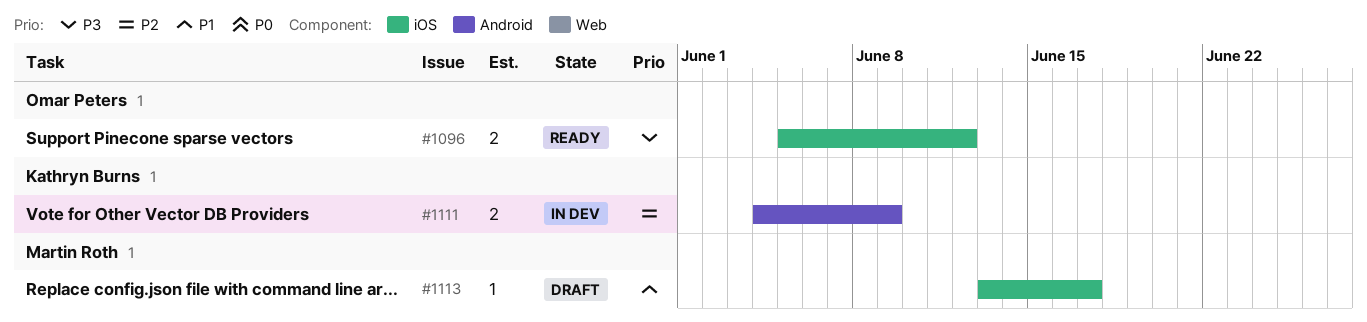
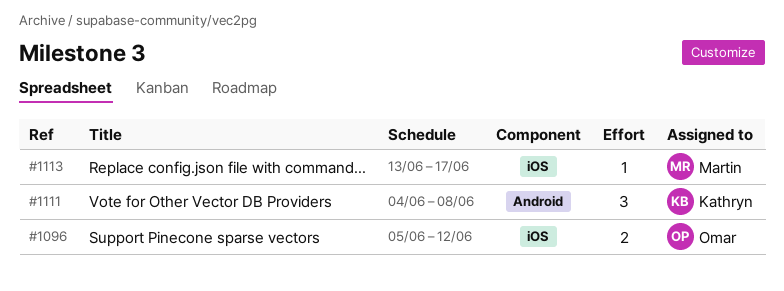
#1111, estimate: 2 -> 3
#1111, due: Jun 9 -> Jun 8

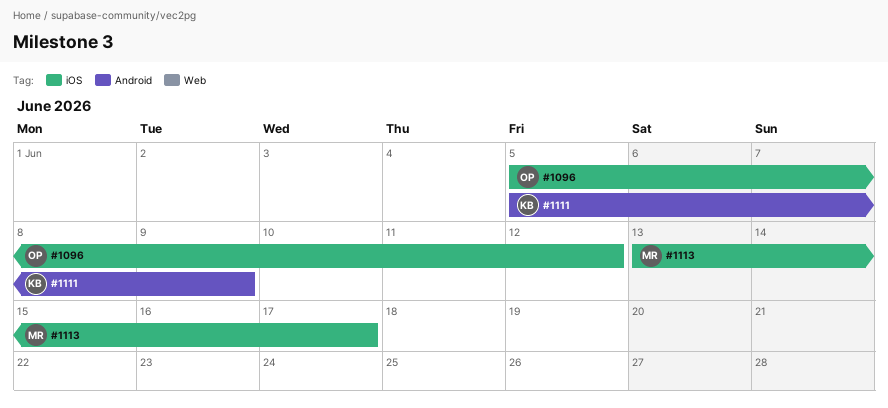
#1111, start: Jun 4 -> Jun 5
#1111, due: Jun 8 -> Jun 9

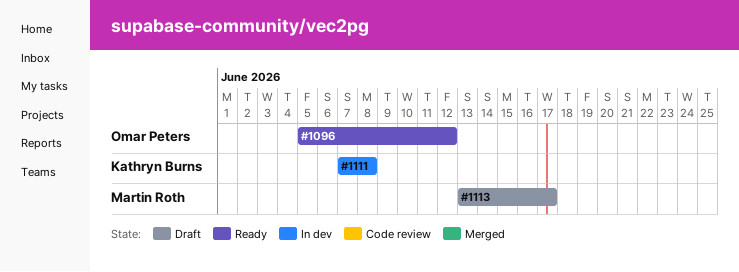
#1111, start: Jun 5 -> Jun 7
#1111, due: Jun 9 -> Jun 8

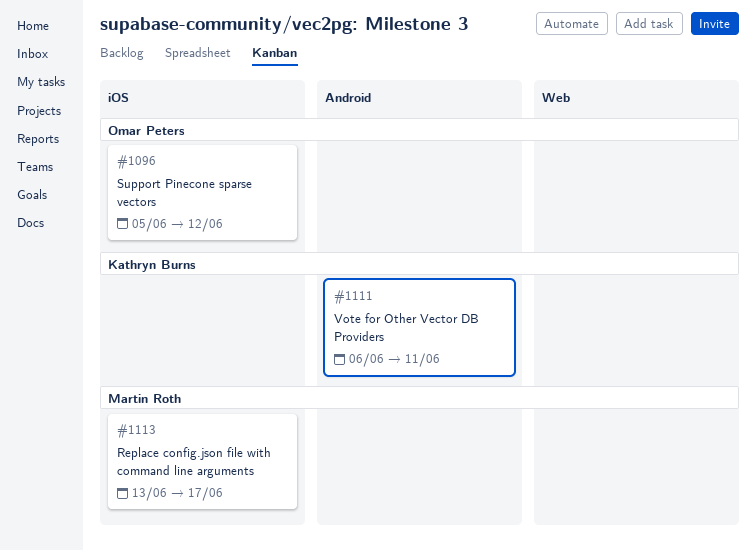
#1111, start: Jun 7 -> Jun 6
#1111, due: Jun 8 -> Jun 11

